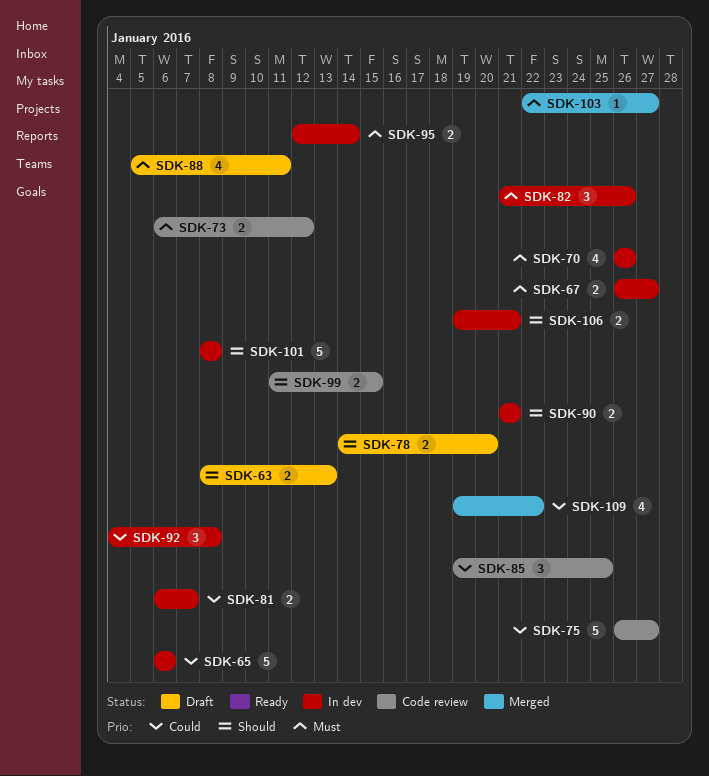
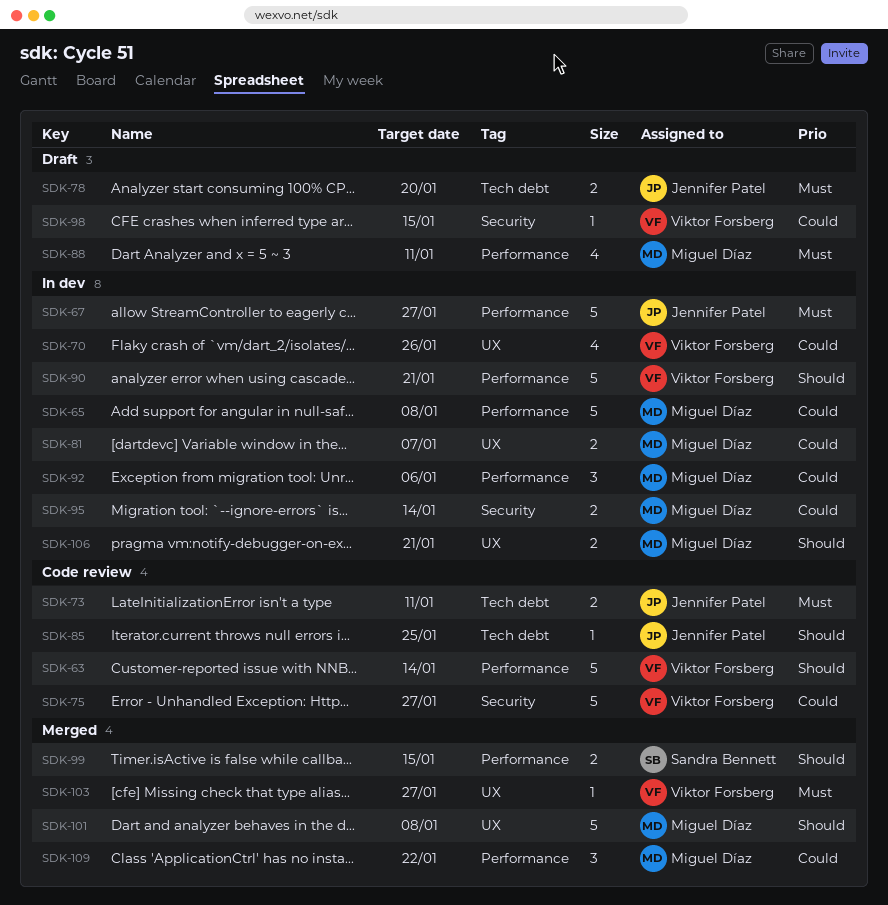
SDK-63, status: Draft -> Code review
SDK-63, estimate: 2 -> 5
SDK-63, due: Jan 13 -> Jan 14
SDK-65, due: Jan 6 -> Jan 8
SDK-67, estimate: 2 -> 5
SDK-70, priority: Must -> Could
SDK-73, due: Jan 12 -> Jan 11
SDK-78, priority: Should -> Must
SDK-82: present -> none
SDK-85, priority: Could -> Should
SDK-85, estimate: 3 -> 1
SDK-90, estimate: 2 -> 5
SDK-92, due: Jan 8 -> Jan 6
SDK-95, priority: Must -> Could
SDK-98: none -> present
SDK-99, status: Code review -> Merged
SDK-101, status: In dev -> Merged
SDK-109, estimate: 4 -> 3

